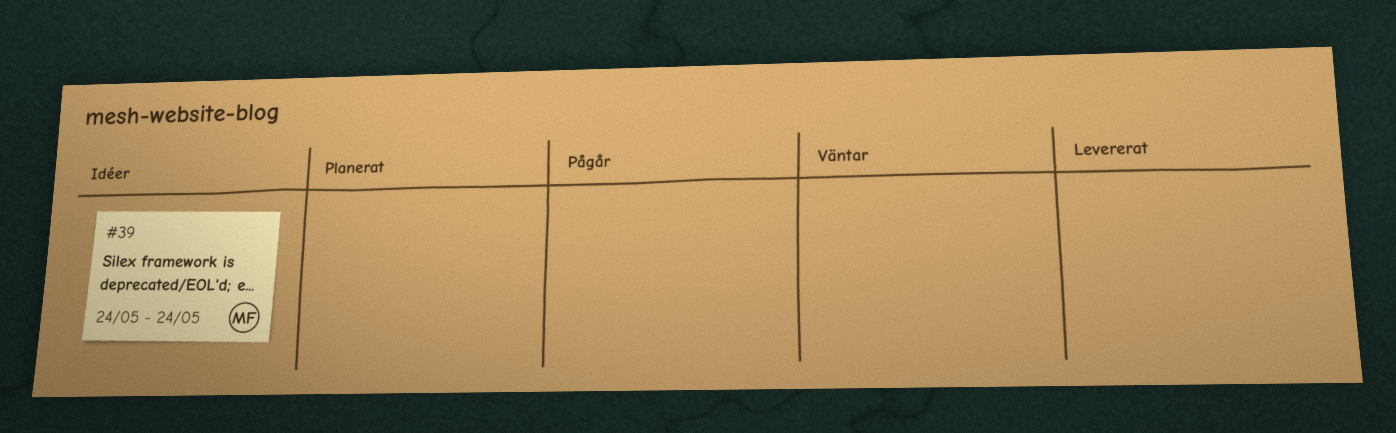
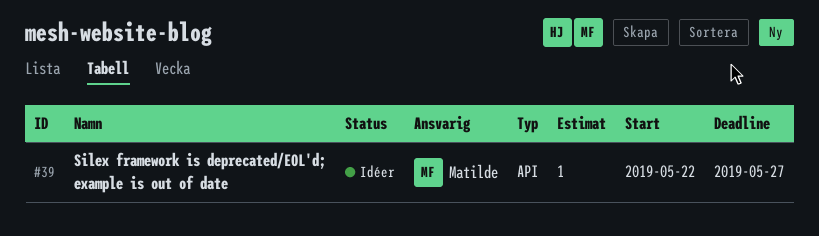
#39, start: May 24 -> May 22
#39, due: May 24 -> May 27

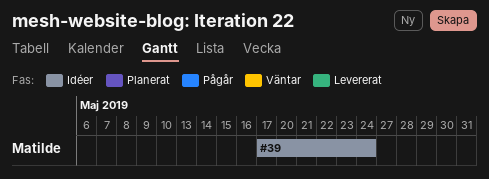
#39, start: May 22 -> May 17
#39, due: May 27 -> May 24

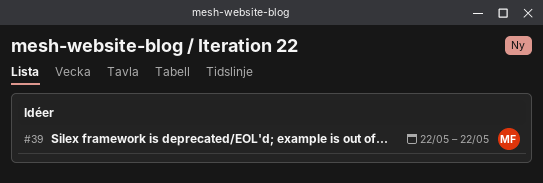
#39, start: May 17 -> May 22
#39, due: May 24 -> May 22

